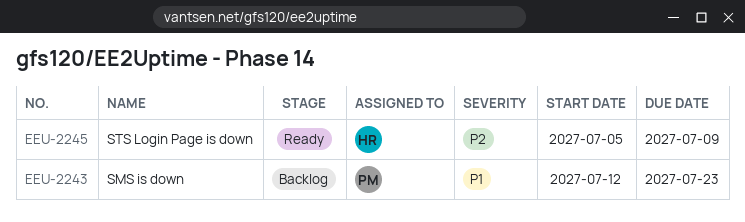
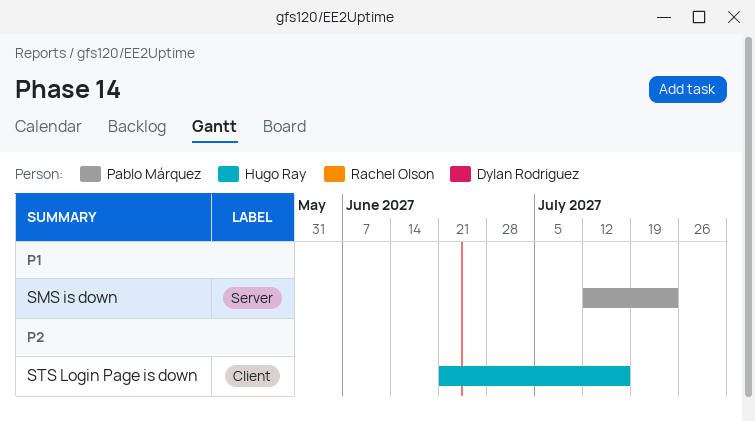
STS Login Page is down, start: Jul 5 -> Jun 21
STS Login Page is down, due: Jul 9 -> Jul 16

